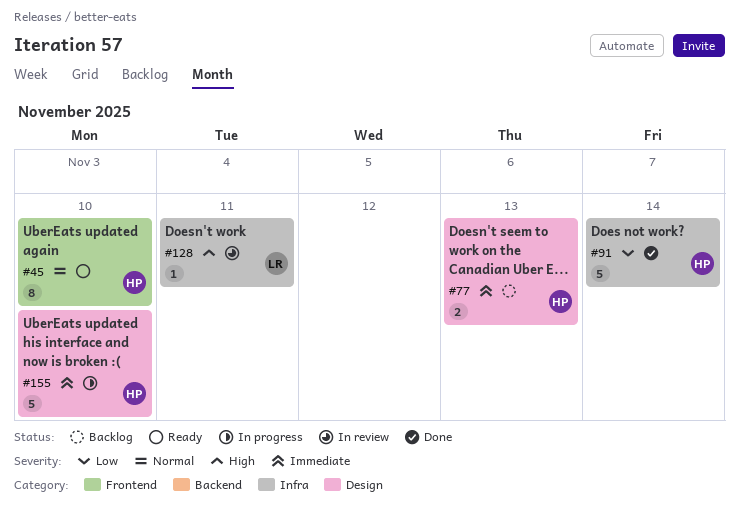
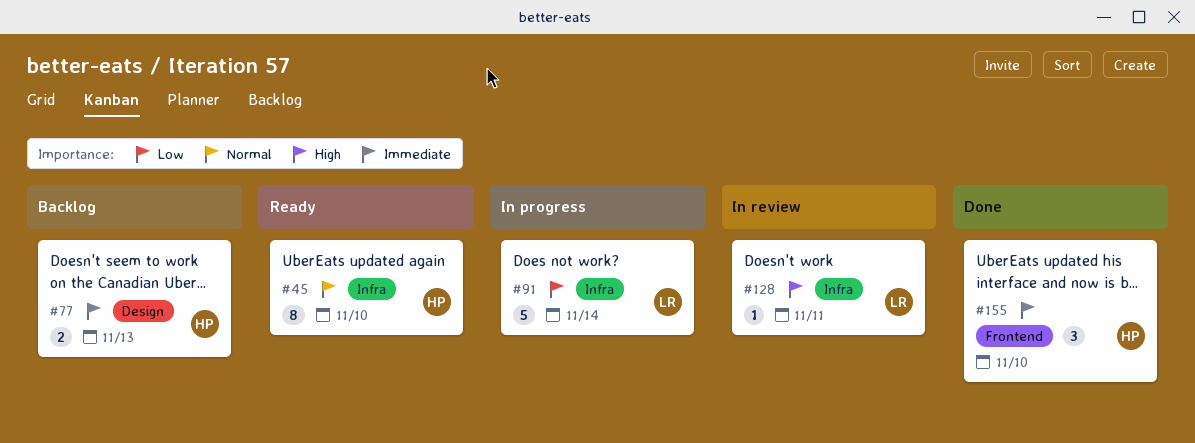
#45, label: Frontend -> Infra
#91, status: Done -> In progress
#91, owner: HP -> LR
#155, status: In progress -> Done
#155, label: Design -> Frontend
#155, estimate: 5 -> 3

